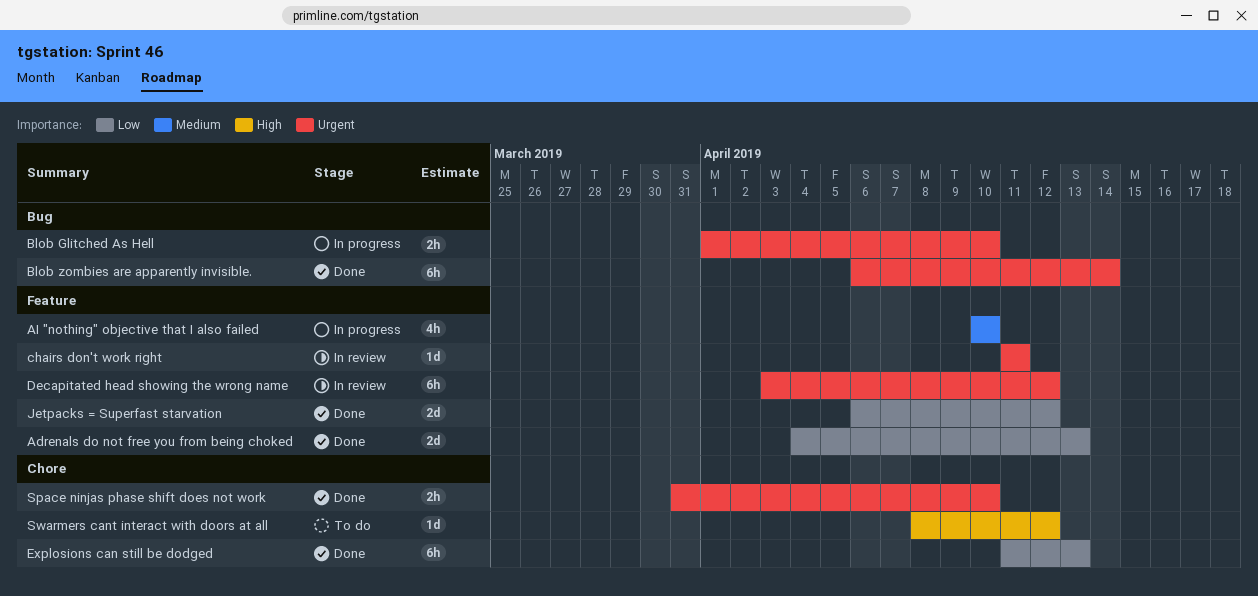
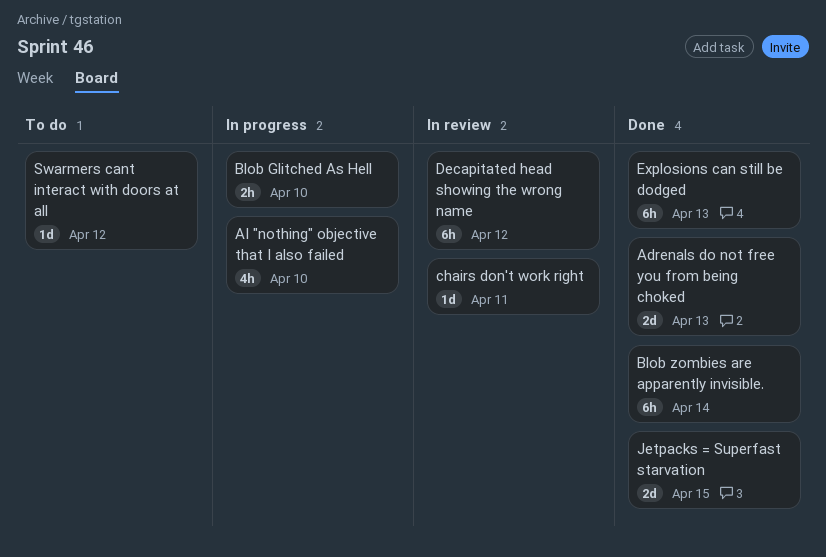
Jetpacks = Superfast starvation, due: Apr 12 -> Apr 15
Space ninjas phase shift does not work: present -> none

